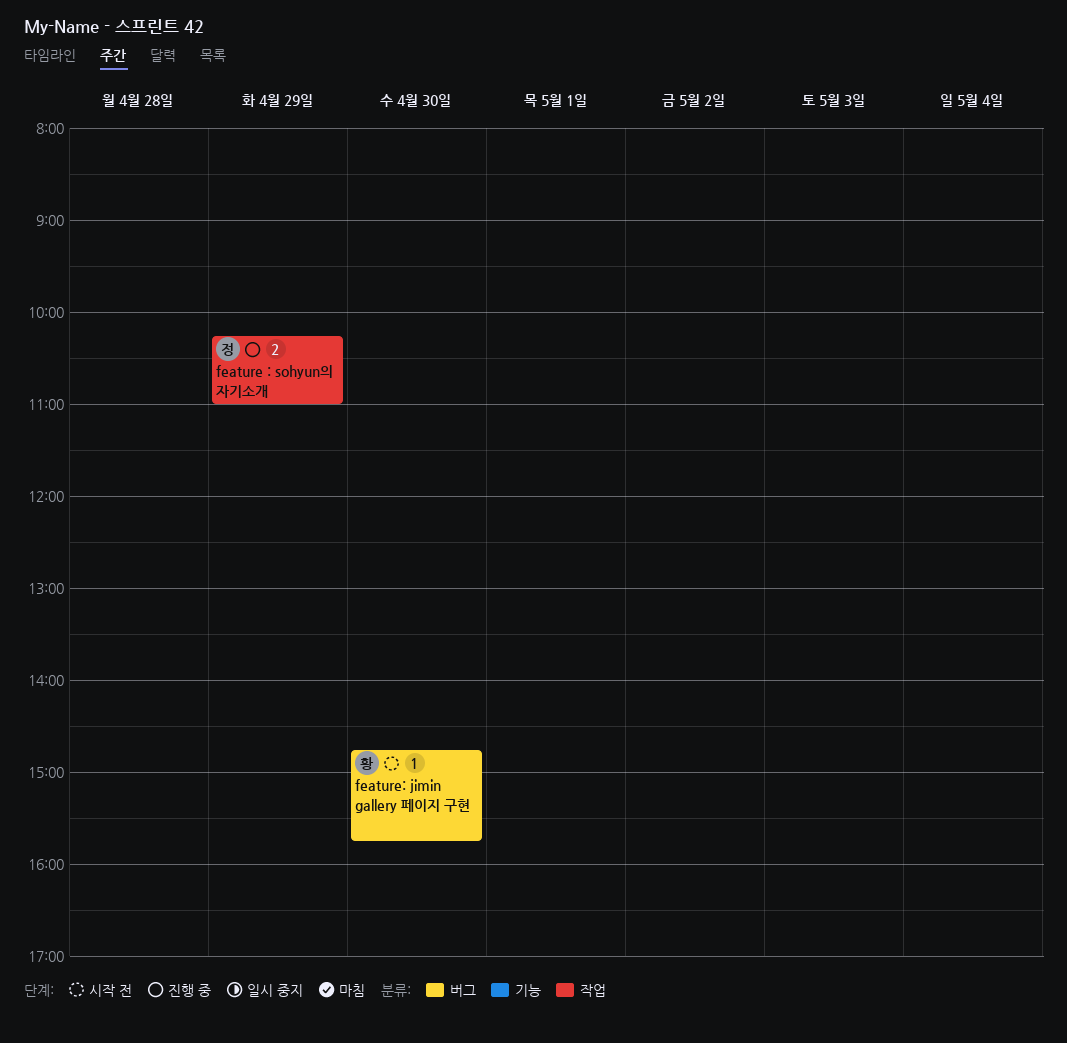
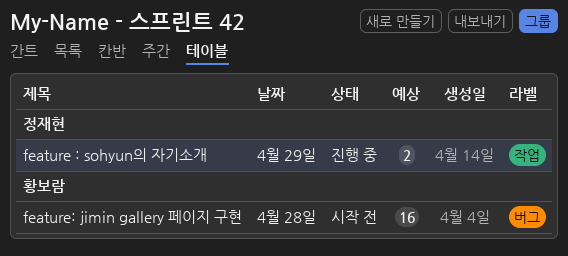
feature: jimin gallery 페이지 구현, estimate: 1 -> 16
feature: jimin gallery 페이지 구현, day: Apr 30 -> Apr 28

